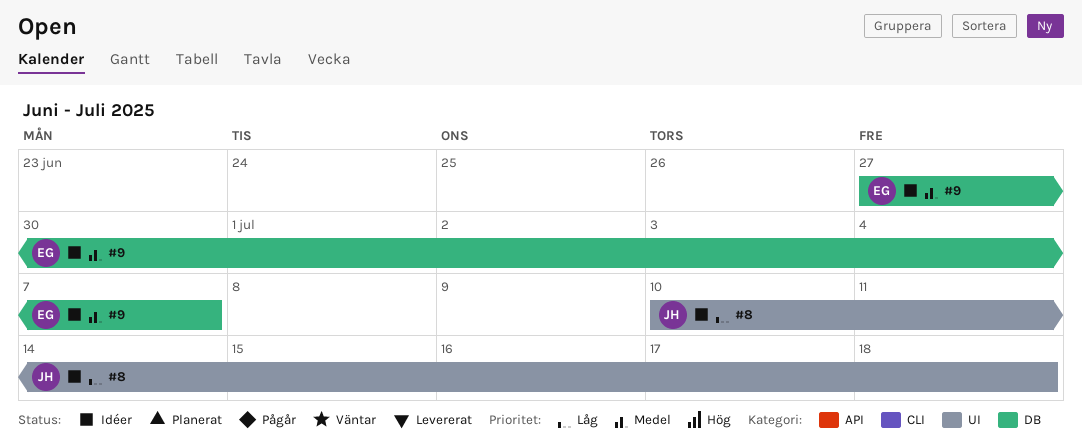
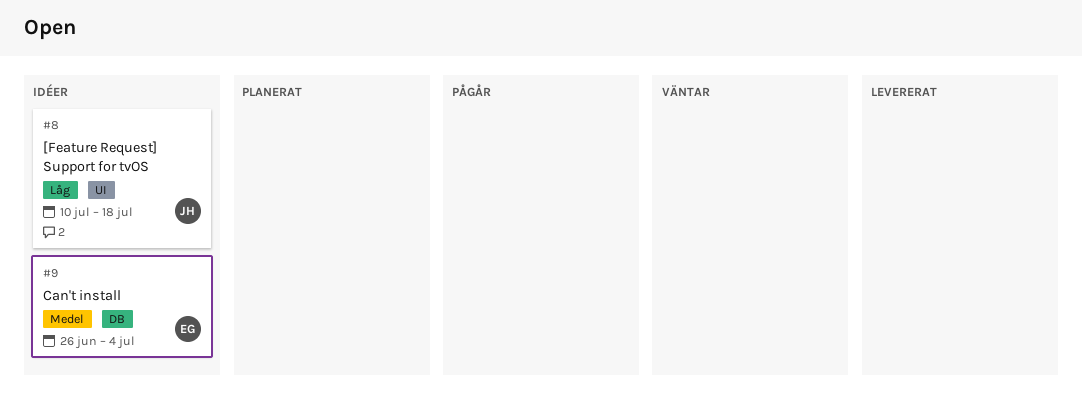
#9, start: Jun 27 -> Jun 26
#9, due: Jul 7 -> Jul 4

